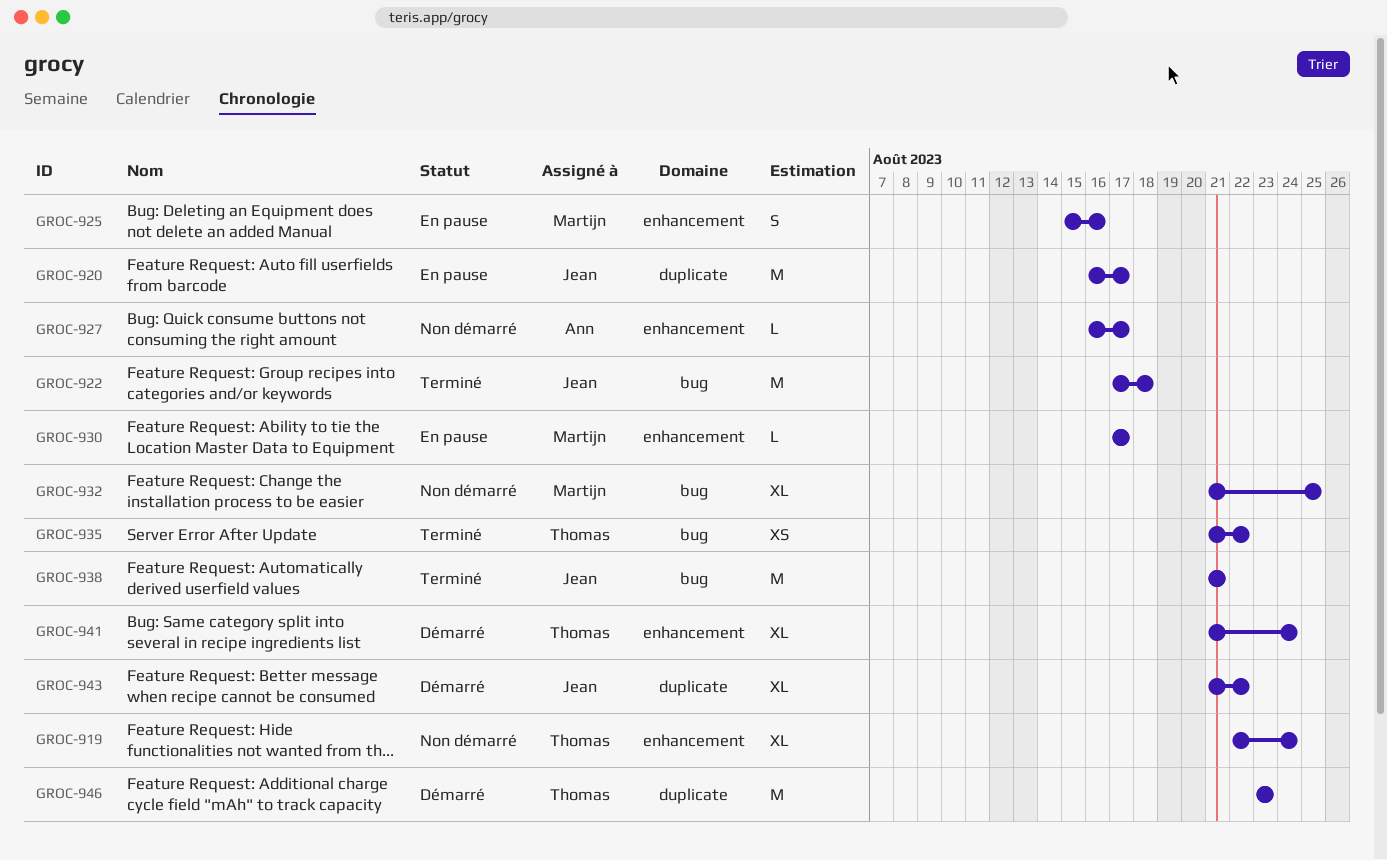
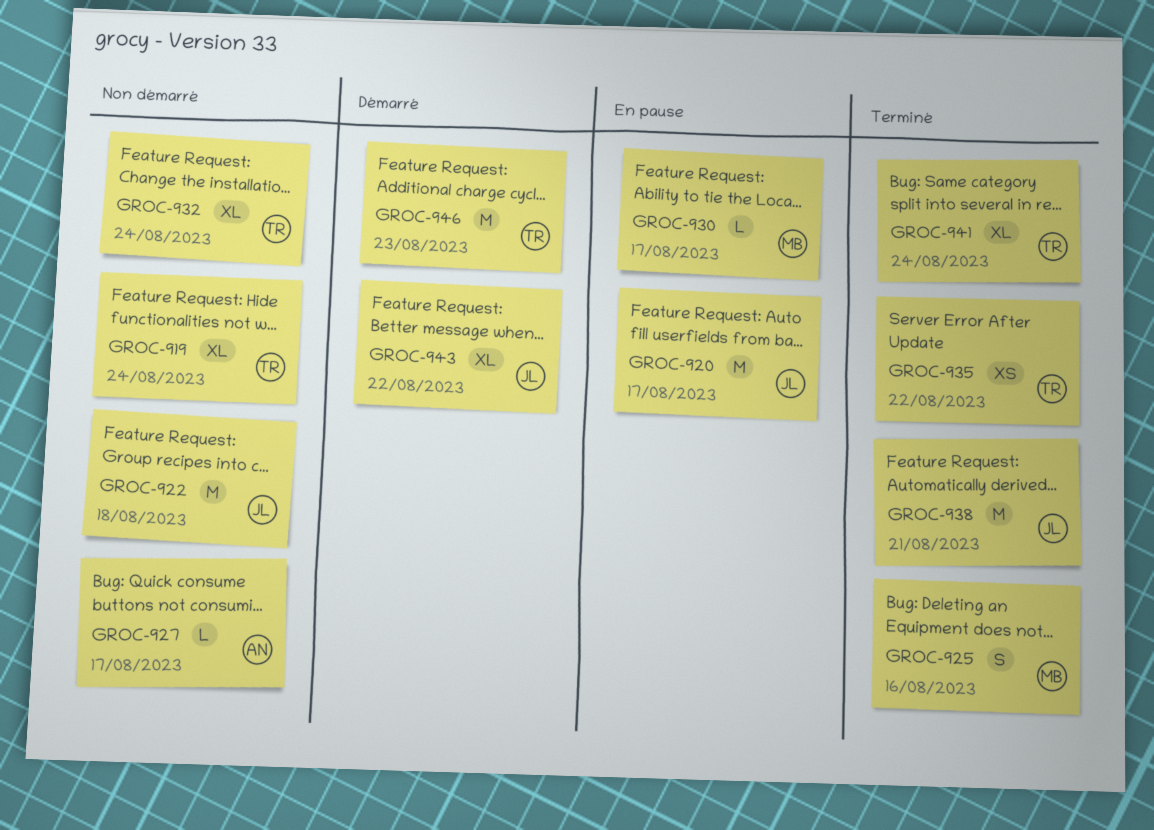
GROC-922, status: Terminé -> Non démarré
GROC-925, status: En pause -> Terminé
GROC-932, owner: Martijn -> Thomas
GROC-932, due: Aug 25 -> Aug 24
GROC-941, status: Démarré -> Terminé

